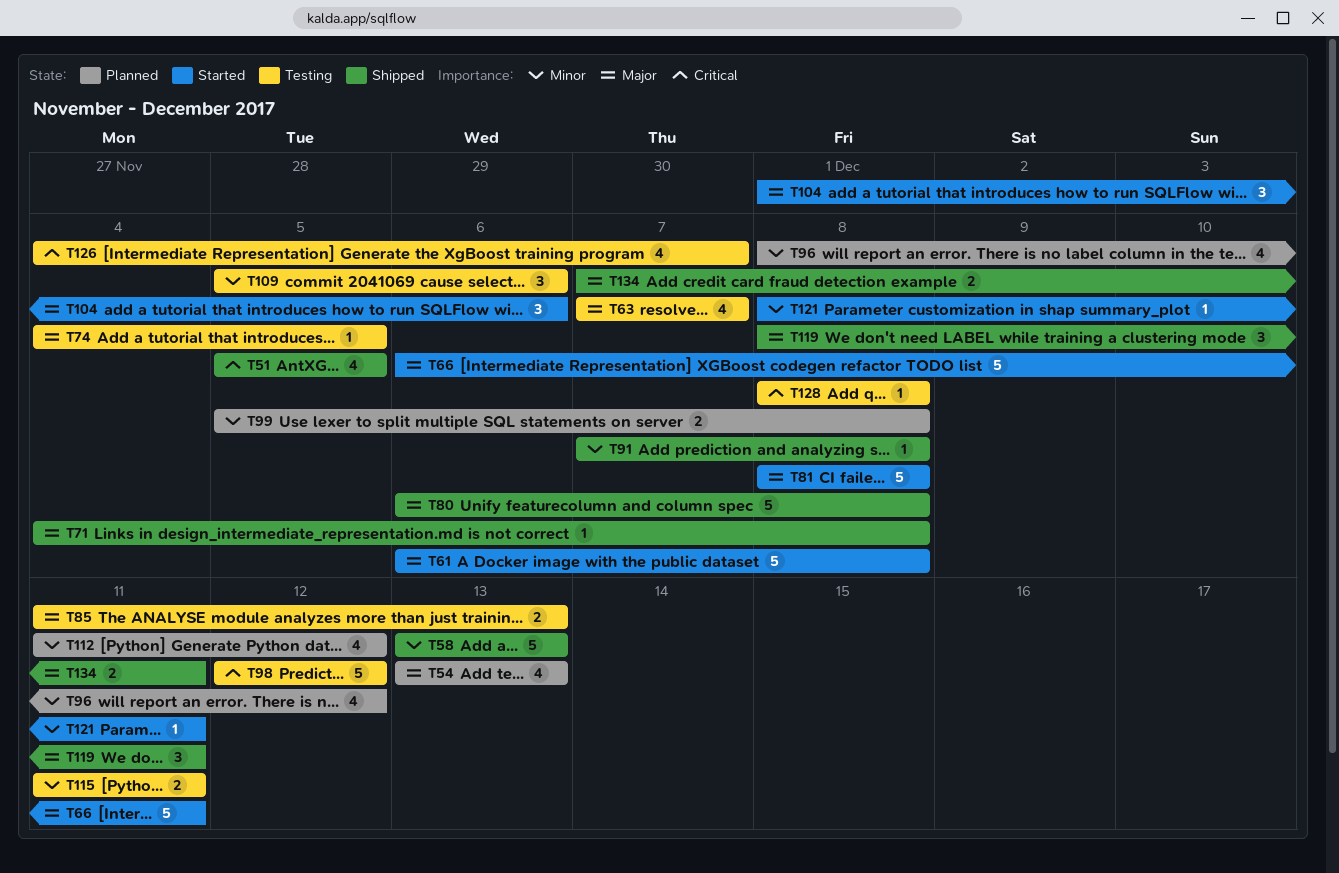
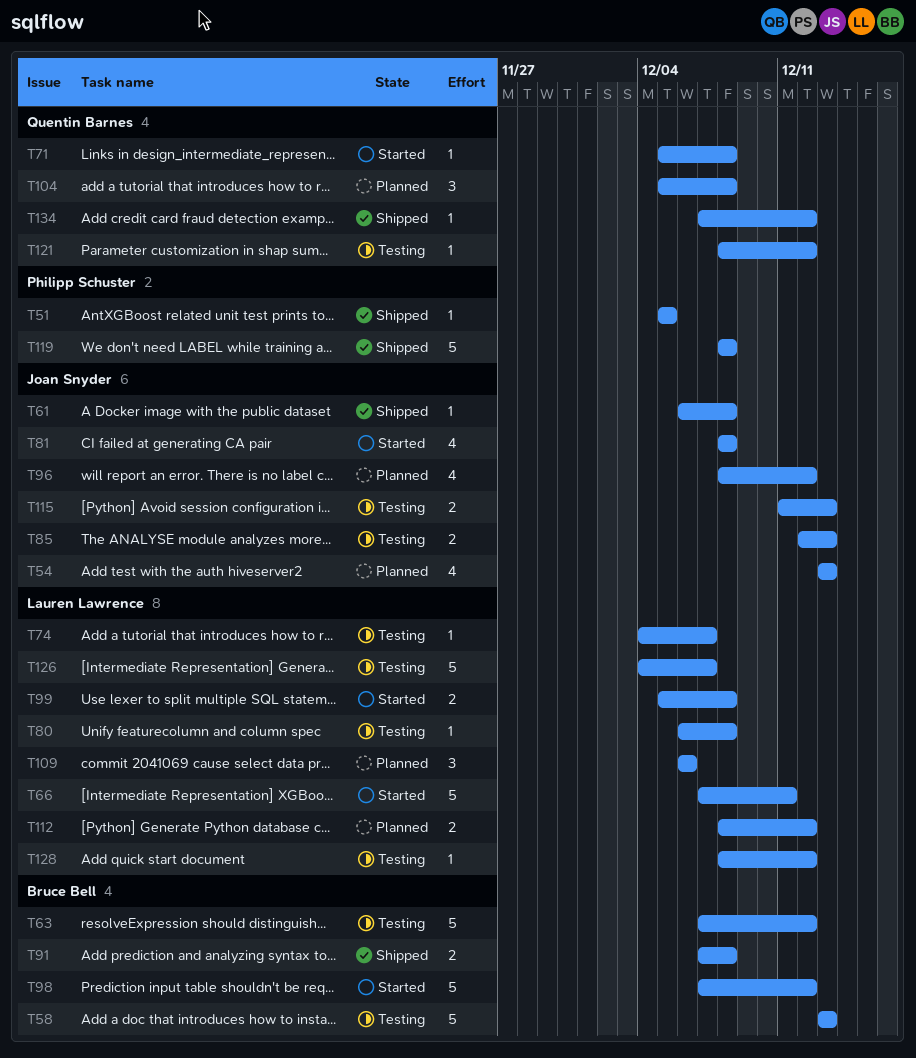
T51, estimate: 4 -> 1
T58, status: Shipped -> Testing
T61, status: Started -> Shipped
T61, estimate: 5 -> 1
T63, estimate: 4 -> 5
T63, due: Dec 7 -> Dec 12
T66, start: Dec 6 -> Dec 7
T71, status: Shipped -> Started
T71, start: Dec 4 -> Dec 5
T74, due: Dec 5 -> Dec 7
T80, status: Shipped -> Testing
T80, estimate: 5 -> 1
T81, estimate: 5 -> 4
T85, start: Dec 11 -> Dec 12
T91, estimate: 1 -> 2
T98, status: Testing -> Started
T98, start: Dec 12 -> Dec 7
T99, status: Planned -> Started
T104, status: Started -> Planned
T104, start: Dec 1 -> Dec 5
T104, due: Dec 6 -> Dec 8
T109, status: Testing -> Planned
T109, start: Dec 5 -> Dec 6
T112, estimate: 4 -> 2
T112, start: Dec 11 -> Dec 8
T115, due: Dec 11 -> Dec 13
T119, estimate: 3 -> 5
T119, due: Dec 11 -> Dec 8
T121, status: Started -> Testing
T121, due: Dec 11 -> Dec 12
T126, estimate: 4 -> 5
T128, due: Dec 8 -> Dec 12
T134, estimate: 2 -> 1
T134, due: Dec 11 -> Dec 12

